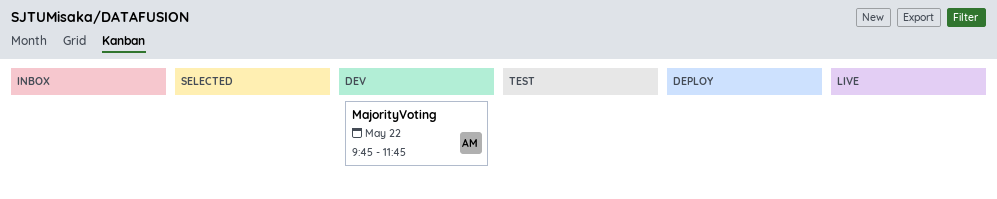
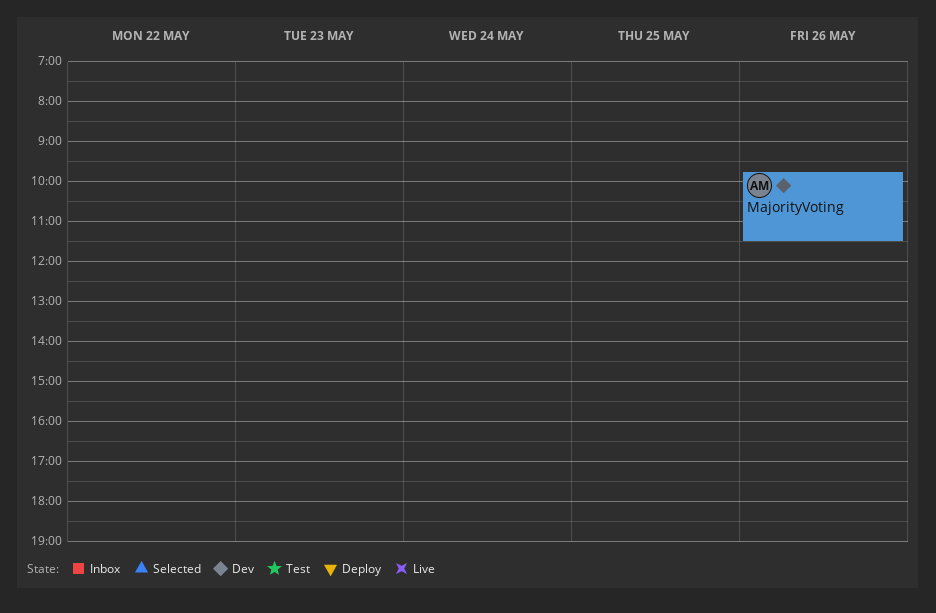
MajorityVoting, day: May 22 -> May 26
MajorityVoting, ends: 11:45 -> 11:30

